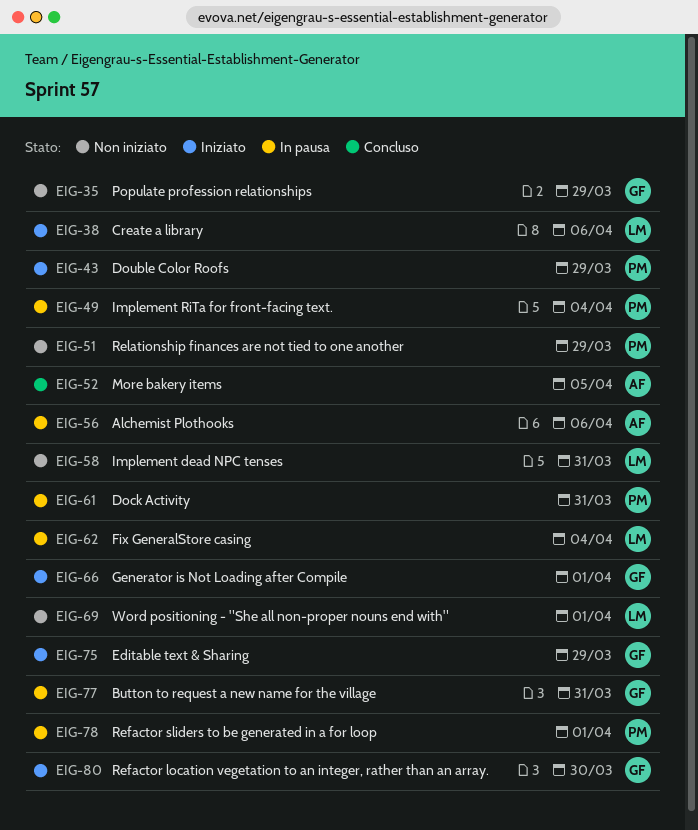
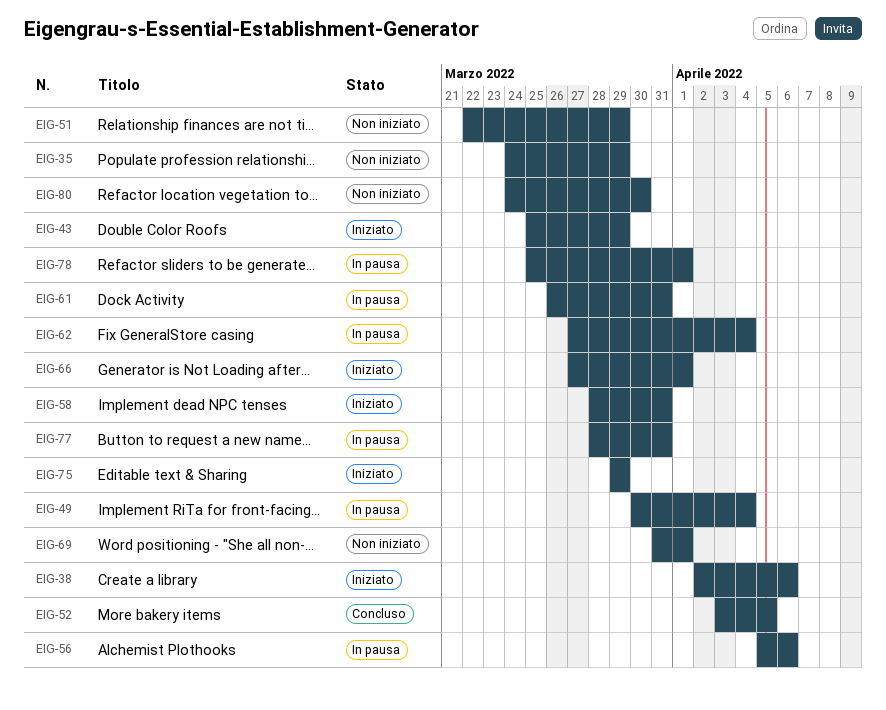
EIG-58, status: Non iniziato -> Iniziato
EIG-80, status: Iniziato -> Non iniziato

